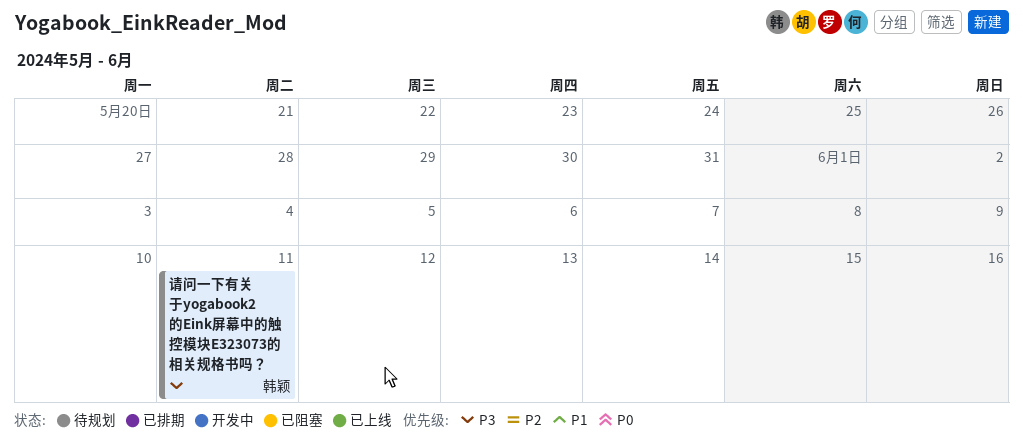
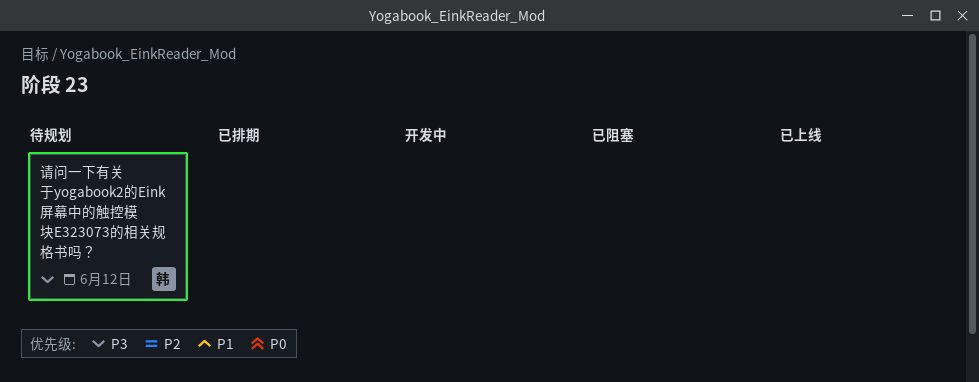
请问一下有关于yogabook2的Eink屏幕中的触控模块E323073的相关规格书吗？, due: Jun 11 -> Jun 12

